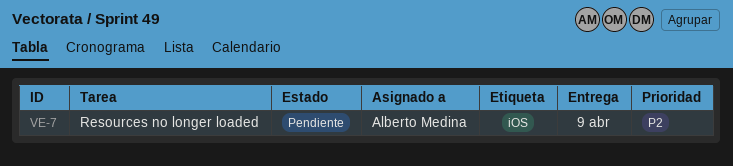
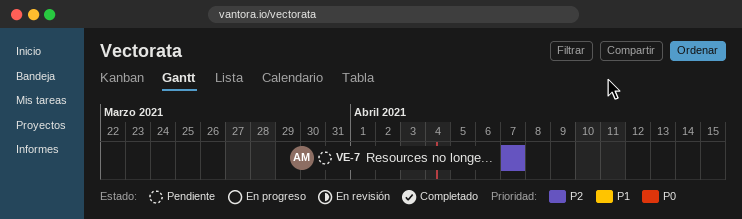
VE-7, due: Apr 9 -> Apr 7

